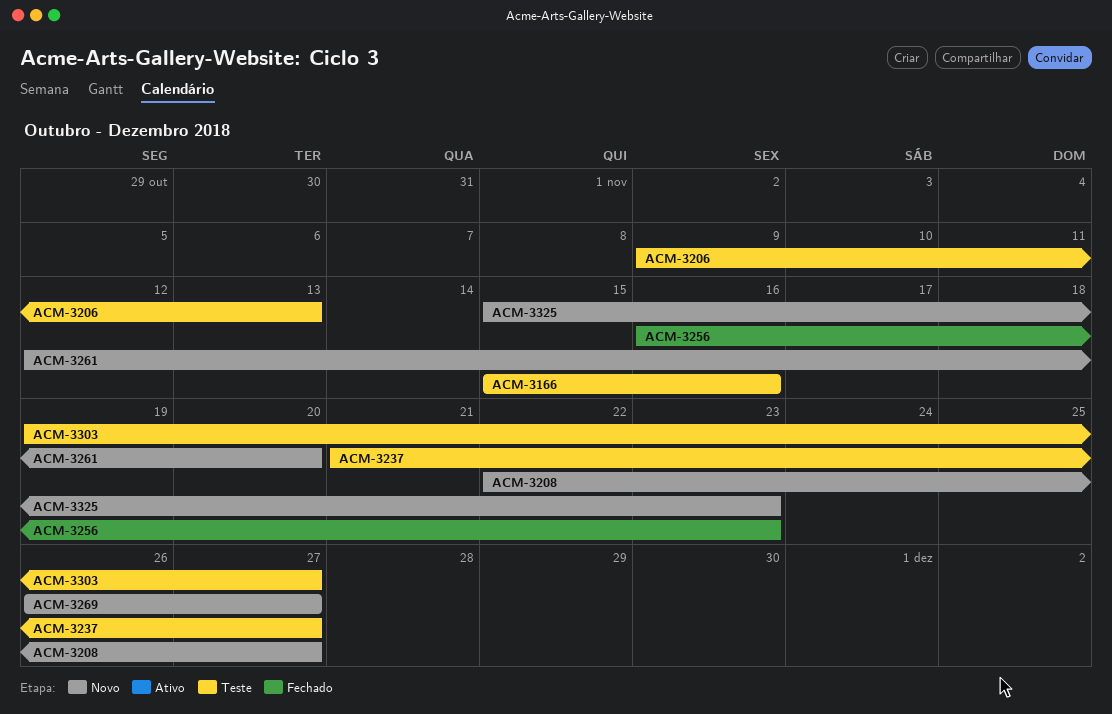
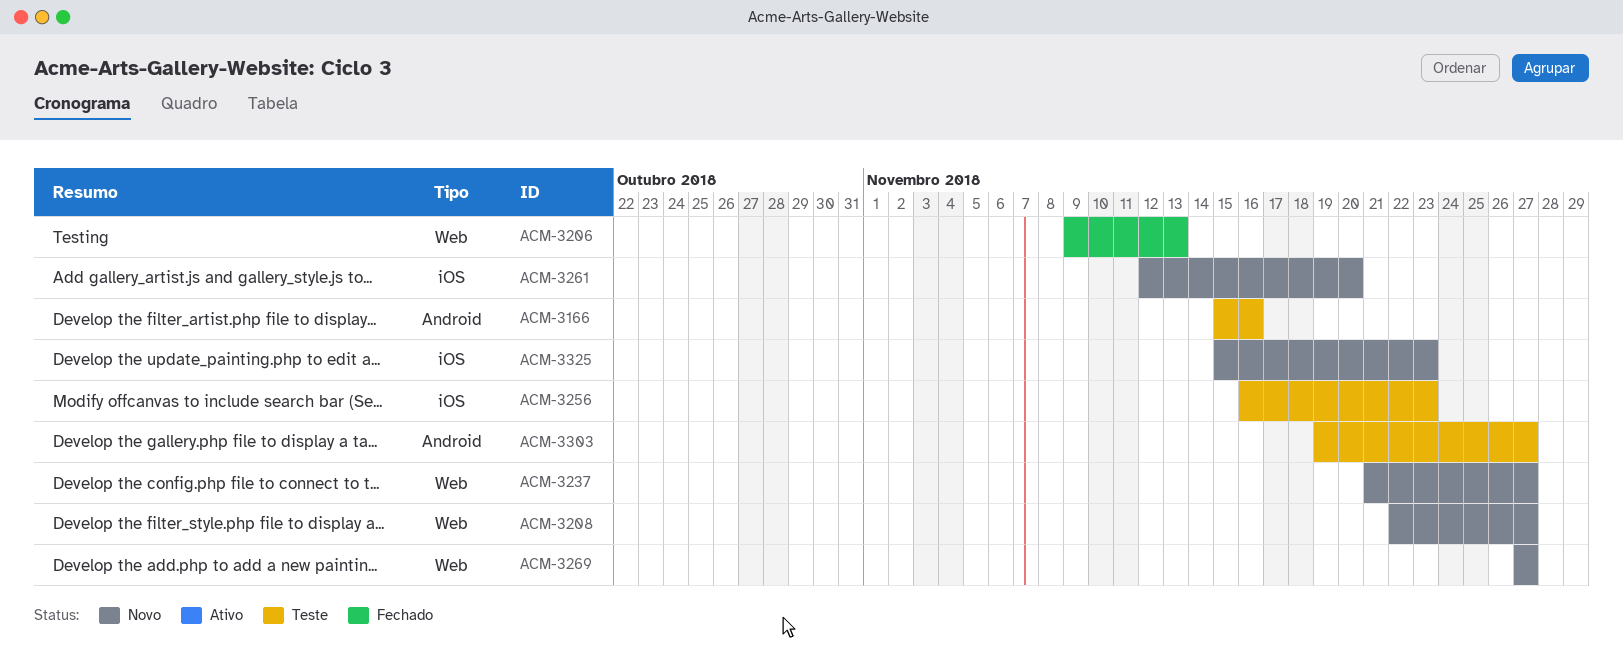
ACM-3206, status: Teste -> Fechado
ACM-3237, status: Teste -> Novo
ACM-3256, status: Fechado -> Teste
ACM-3269, start: Nov 26 -> Nov 27

